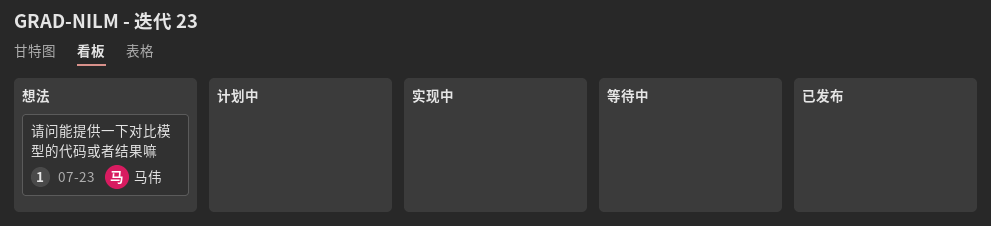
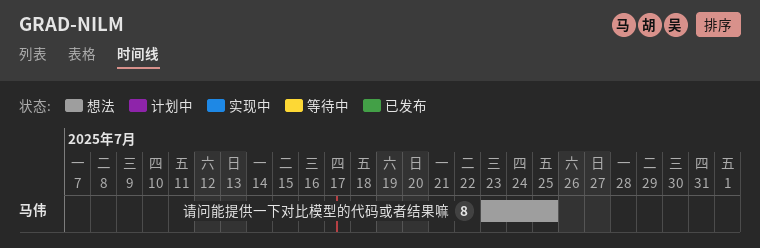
请问能提供一下对比模型的代码或者结果嘛, estimate: 1 -> 8
请问能提供一下对比模型的代码或者结果嘛, due: Jul 23 -> Jul 25

